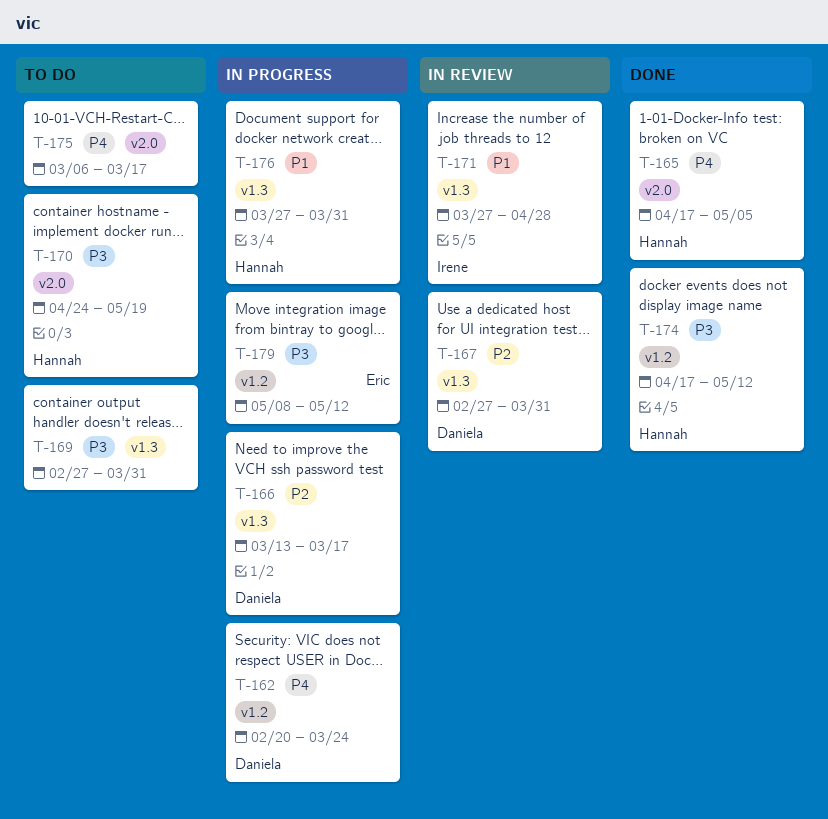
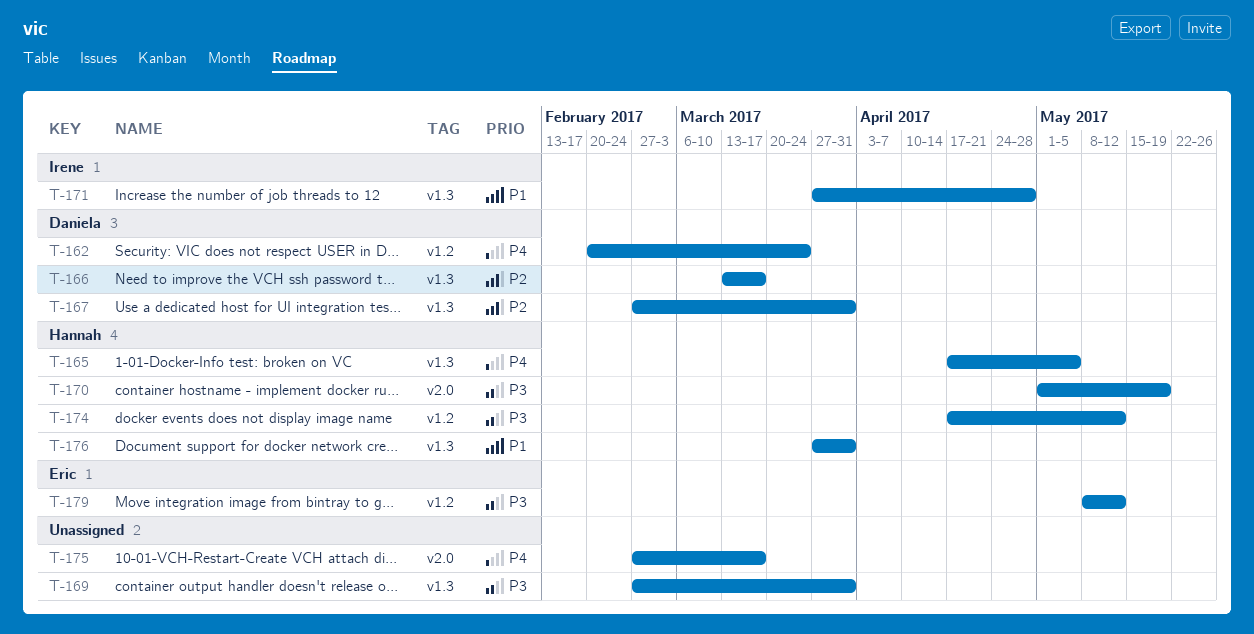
T-165, label: v2.0 -> v1.3
T-170, start: Apr 24 -> May 1
T-175, start: Mar 6 -> Feb 27

